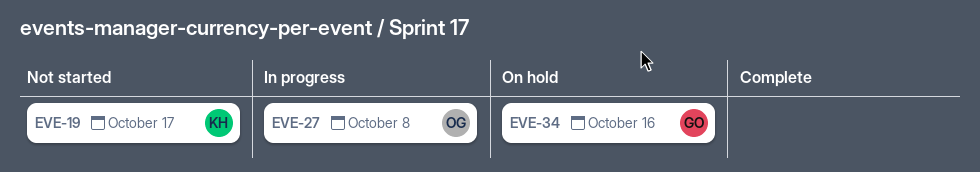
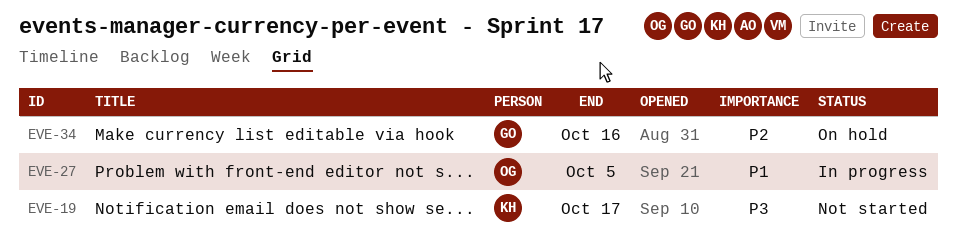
EVE-27, due: Oct 8 -> Oct 5

